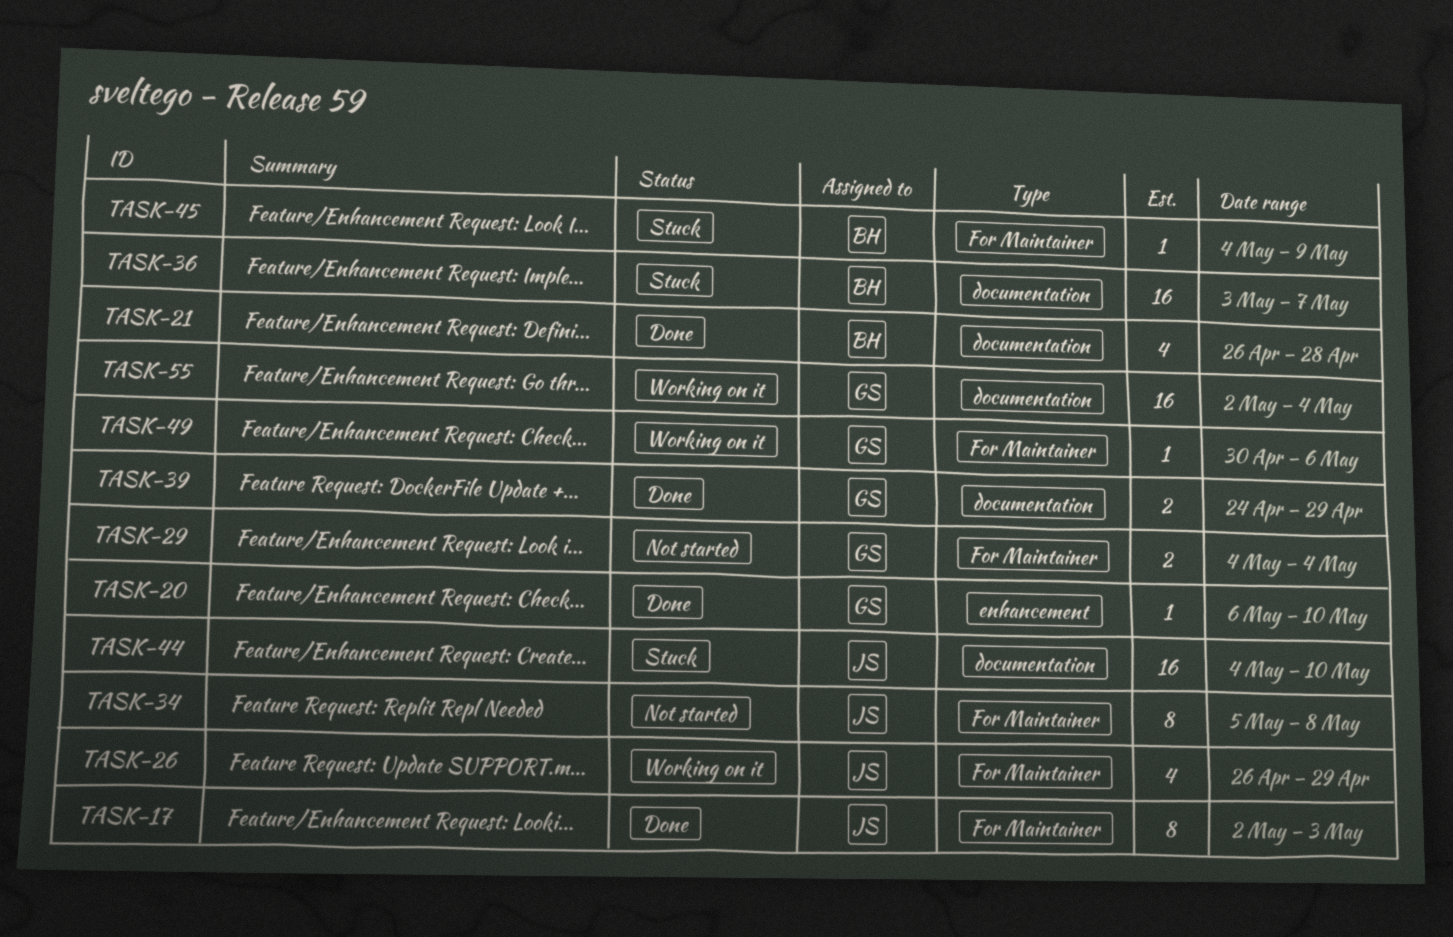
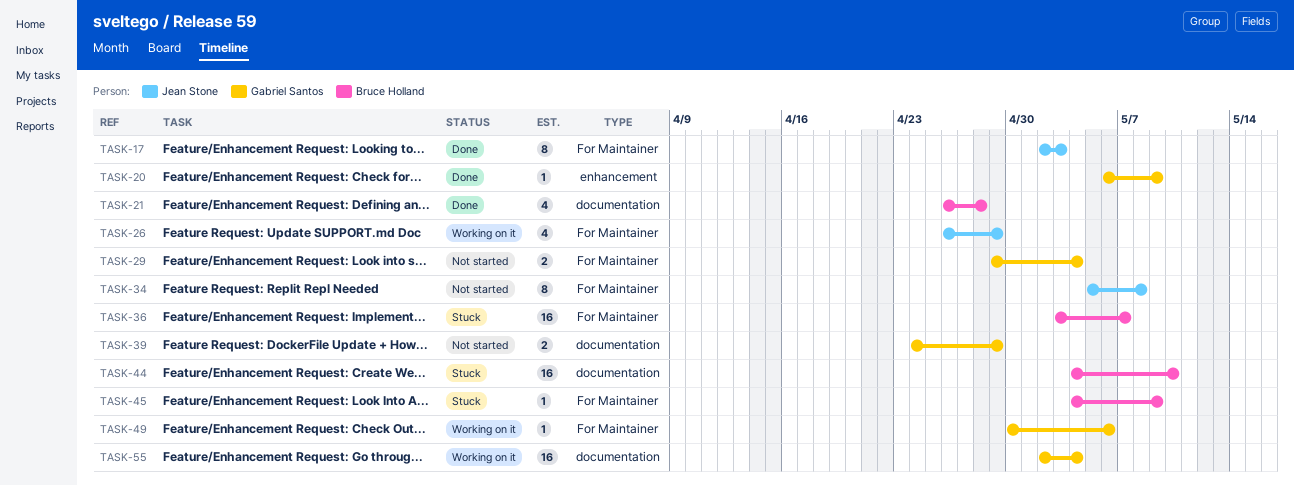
TASK-20, due: May 10 -> May 9
TASK-29, start: May 4 -> Apr 29
TASK-36, label: documentation -> For Maintainer
TASK-39, status: Done -> Not started
TASK-44, owner: Jean Stone -> Bruce Holland

